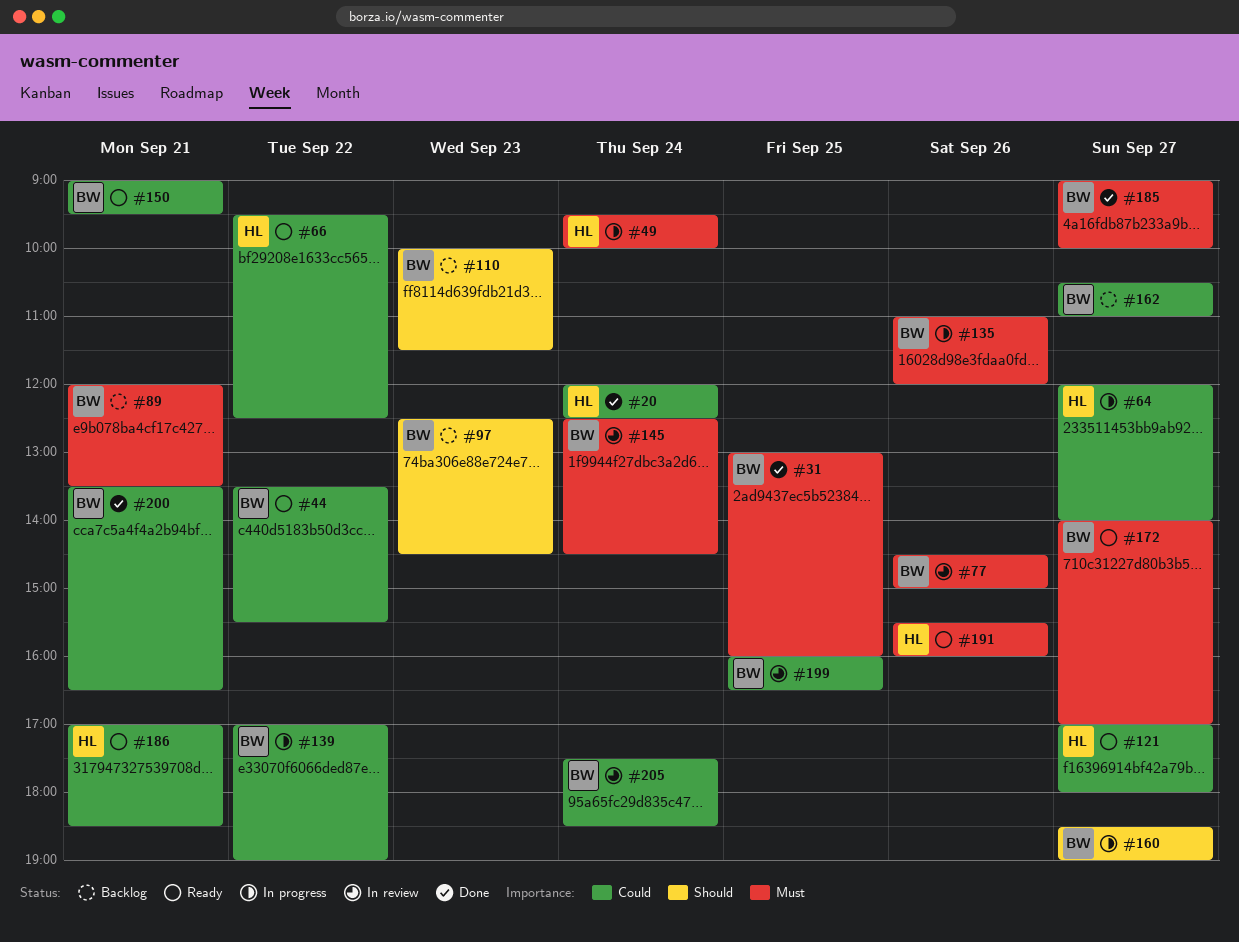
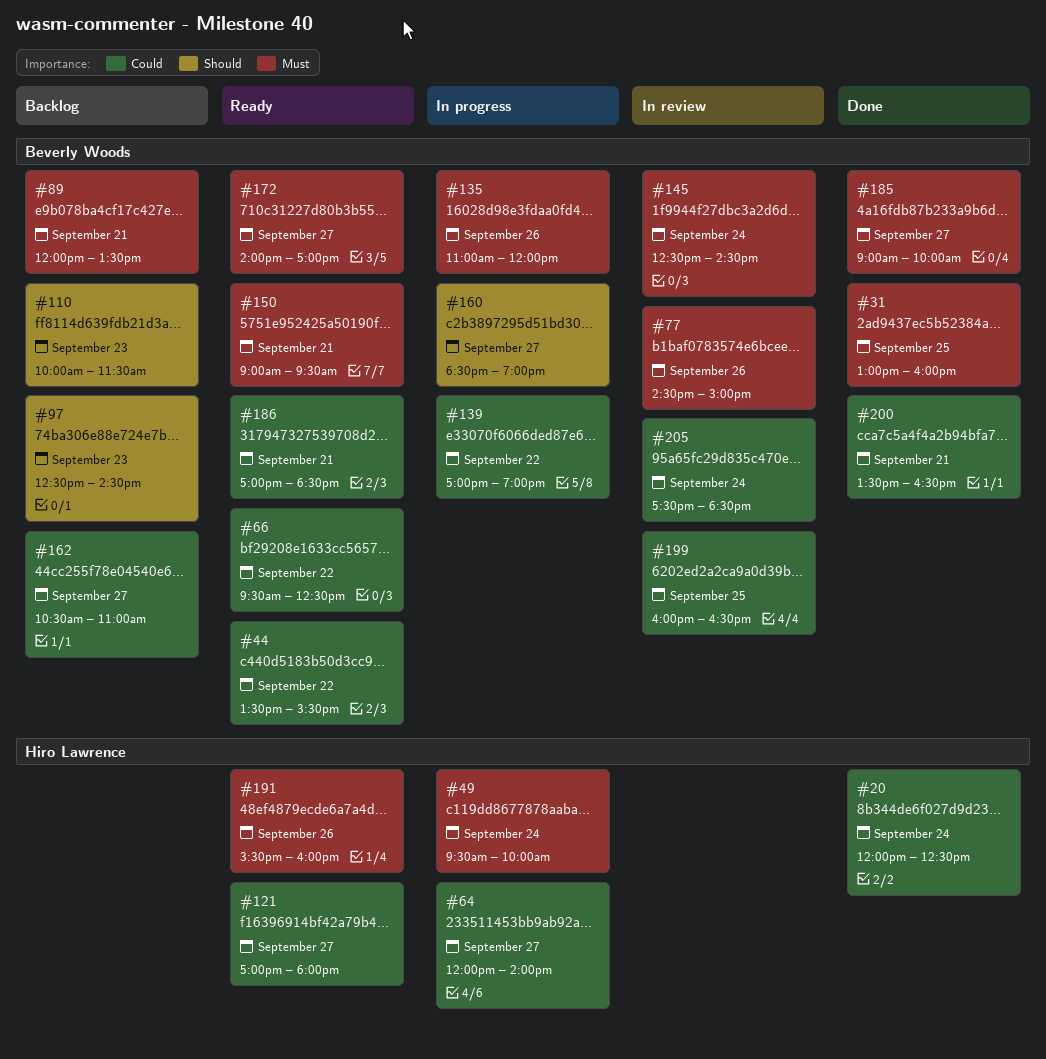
#66, owner: Hiro Lawrence -> Beverly Woods
#150, priority: Could -> Must
#186, owner: Hiro Lawrence -> Beverly Woods

